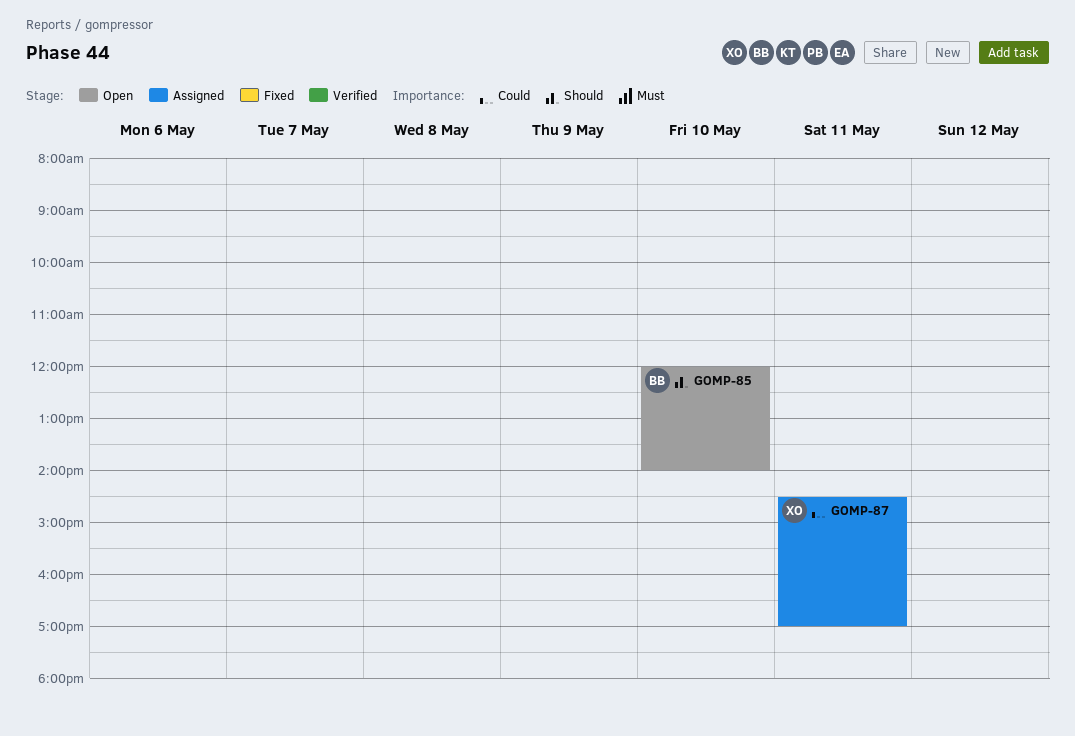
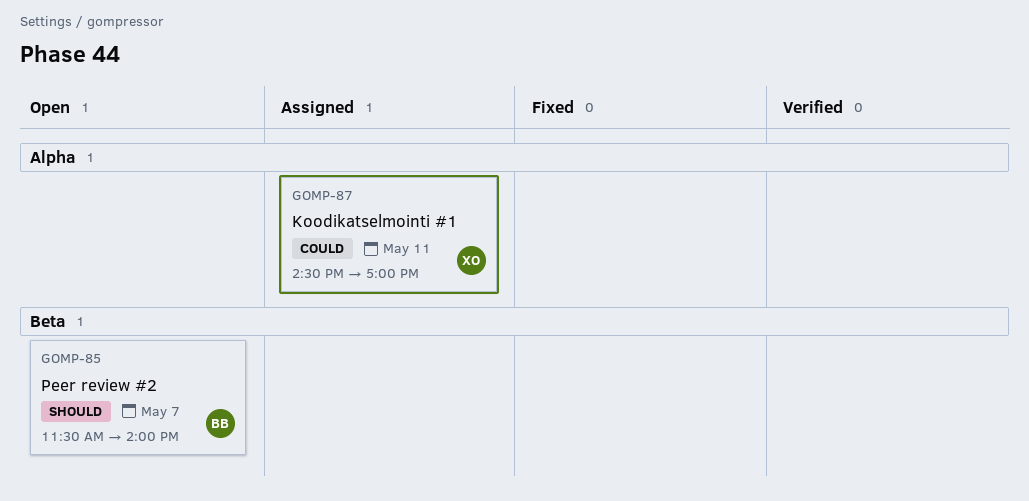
GOMP-85, day: May 10 -> May 7
GOMP-85, begins: 12:00 -> 11:30

